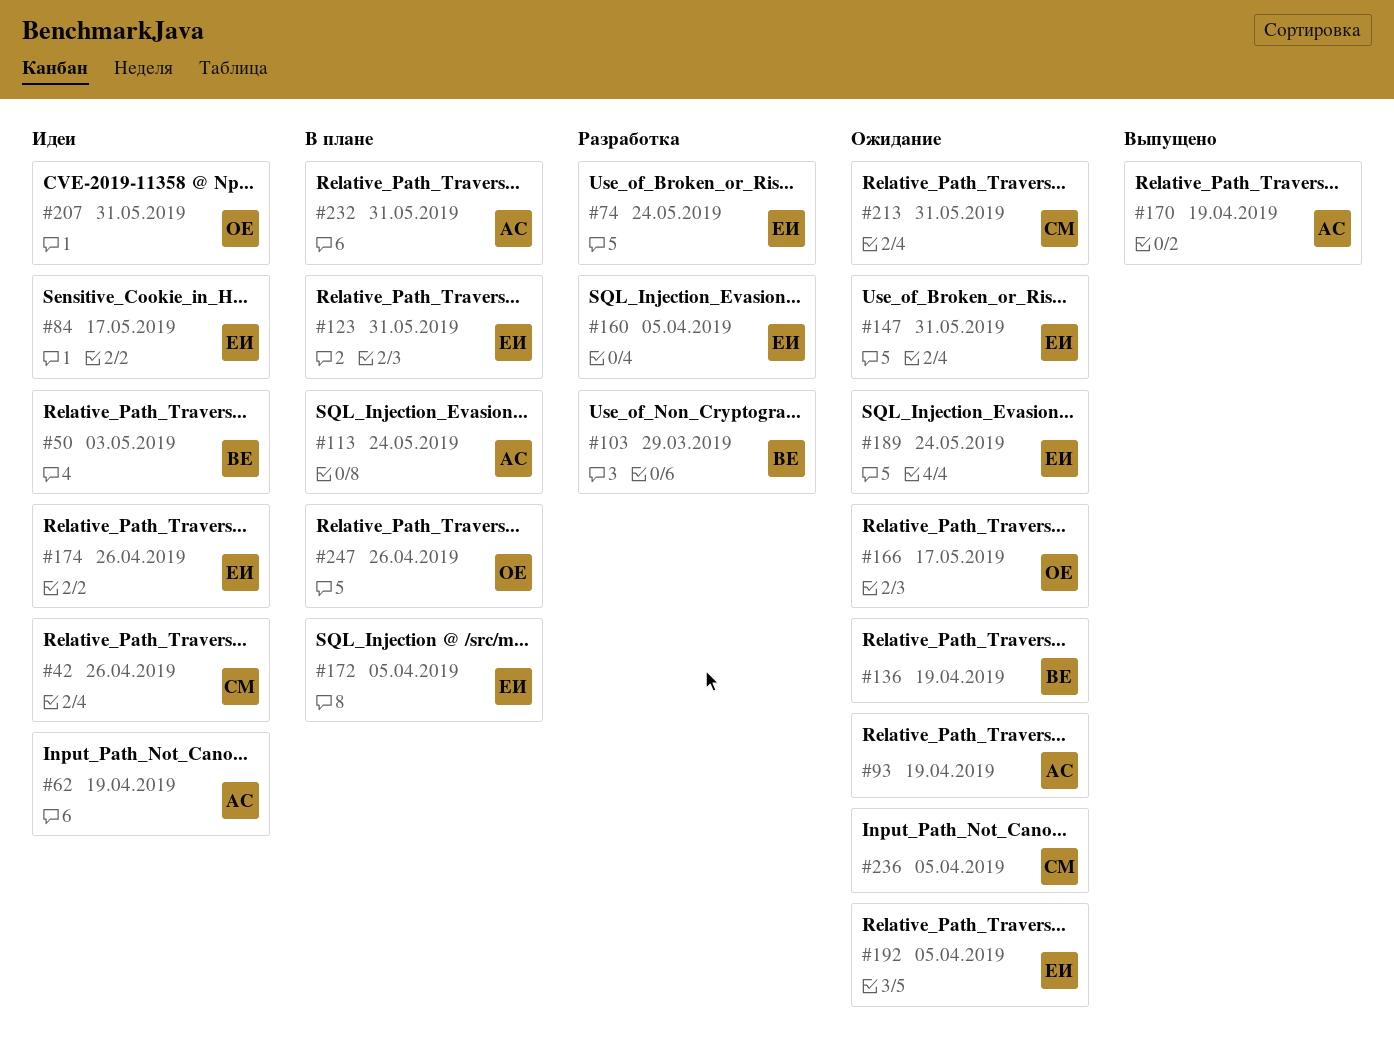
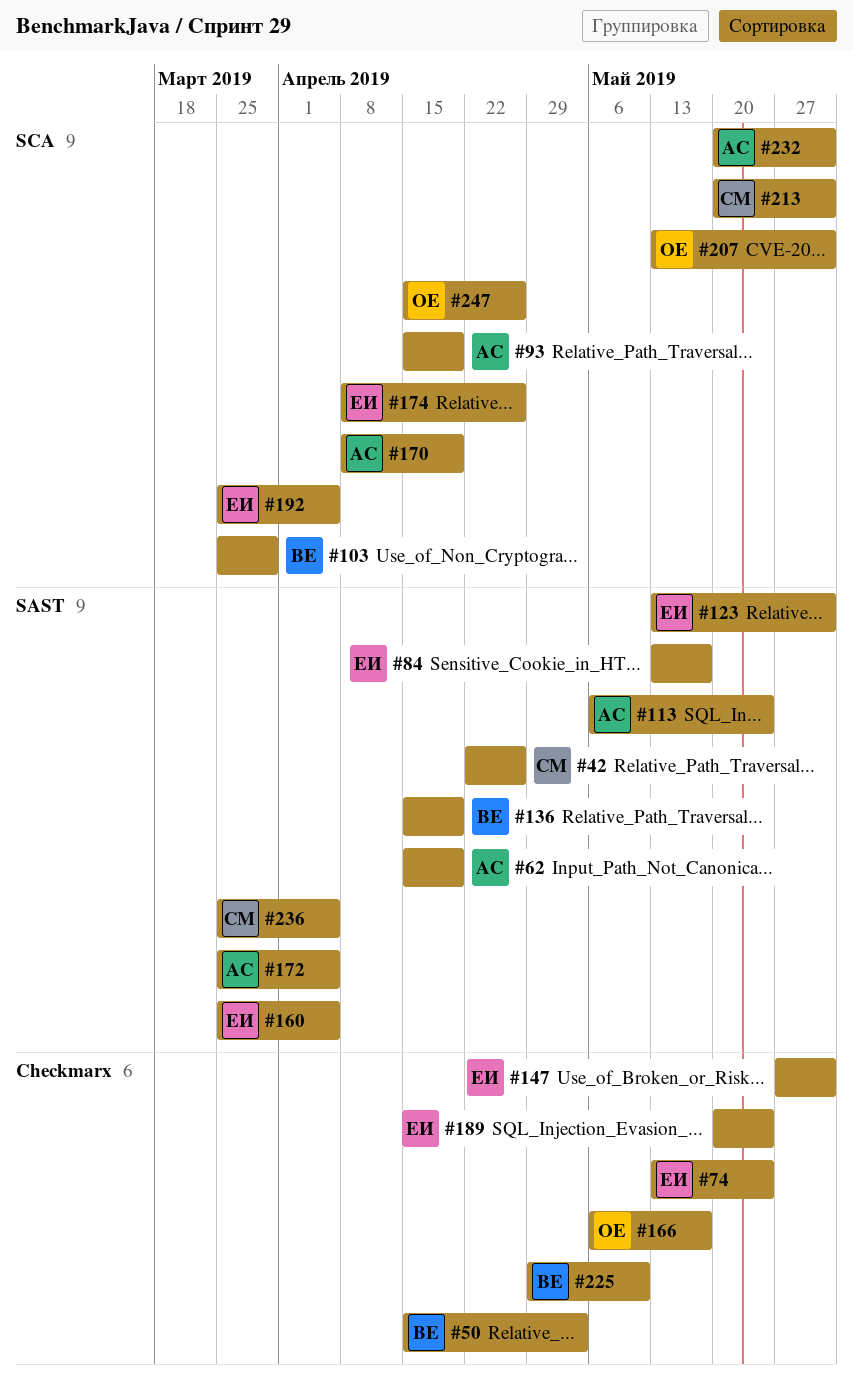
#172, owner: ЕИ -> АС
#225: none -> present

